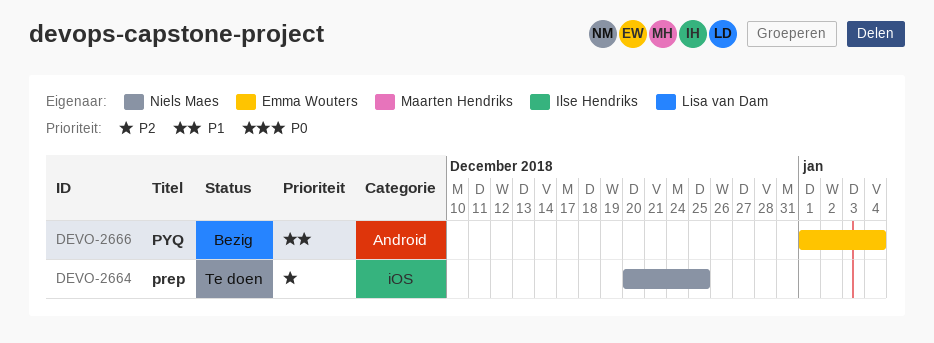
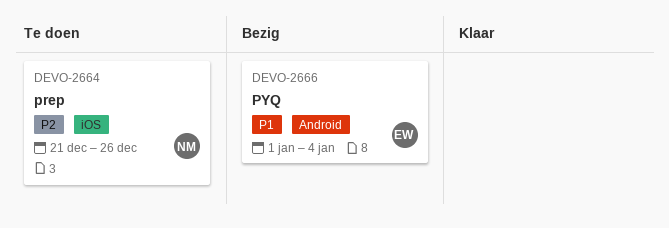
DEVO-2664, start: Dec 20 -> Dec 21
DEVO-2664, due: Dec 25 -> Dec 26

